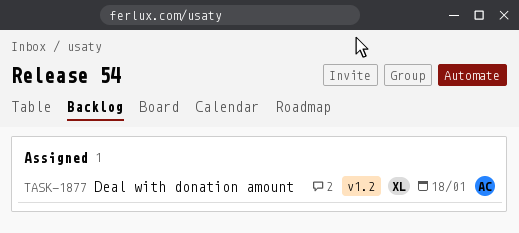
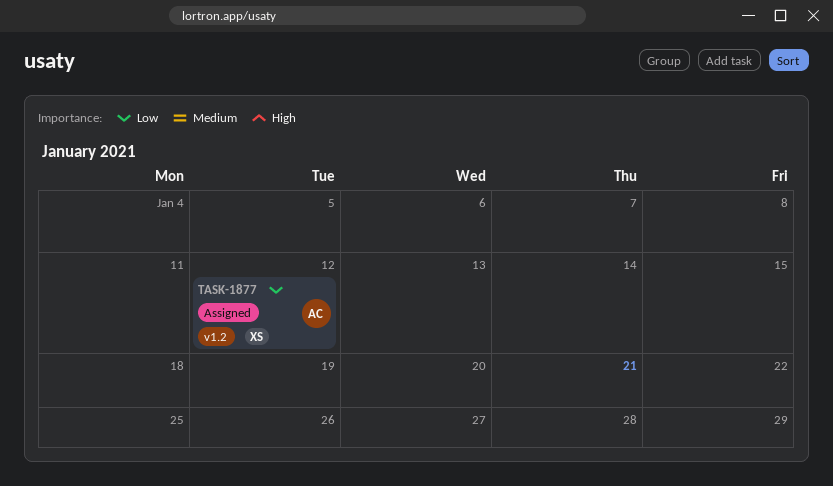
TASK-1877, estimate: XL -> XS
TASK-1877, due: Jan 18 -> Jan 12

